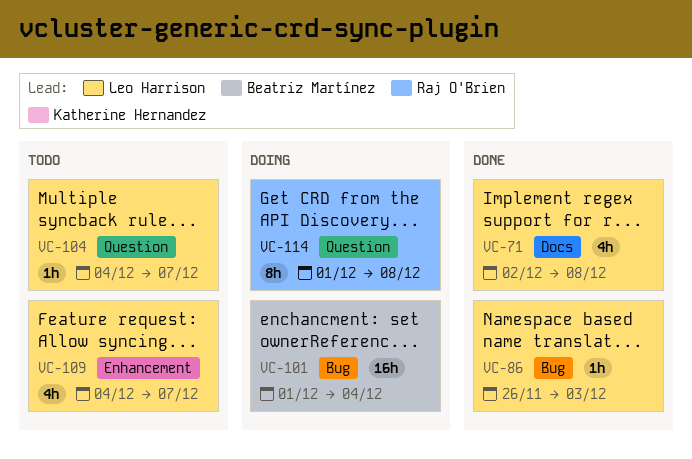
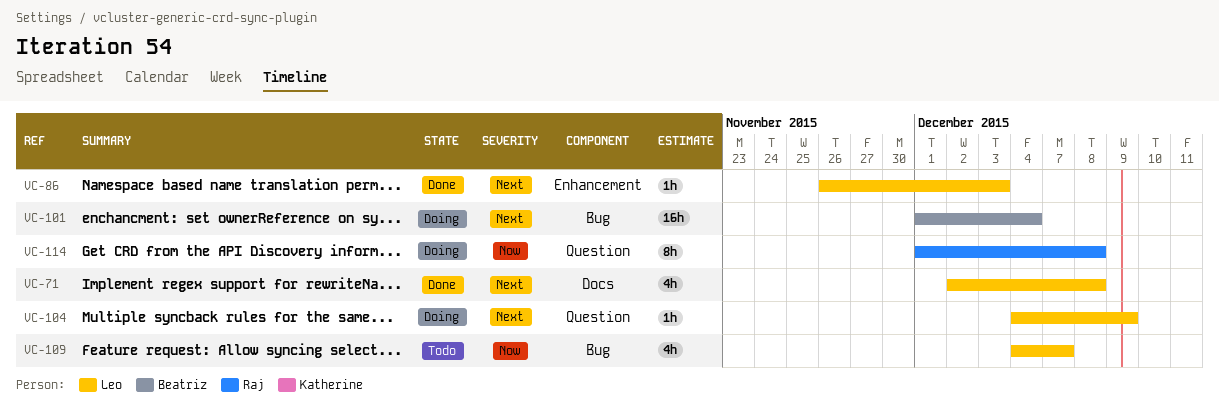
VC-86, label: Bug -> Enhancement
VC-104, status: Todo -> Doing
VC-104, due: Dec 7 -> Dec 9
VC-109, label: Enhancement -> Bug

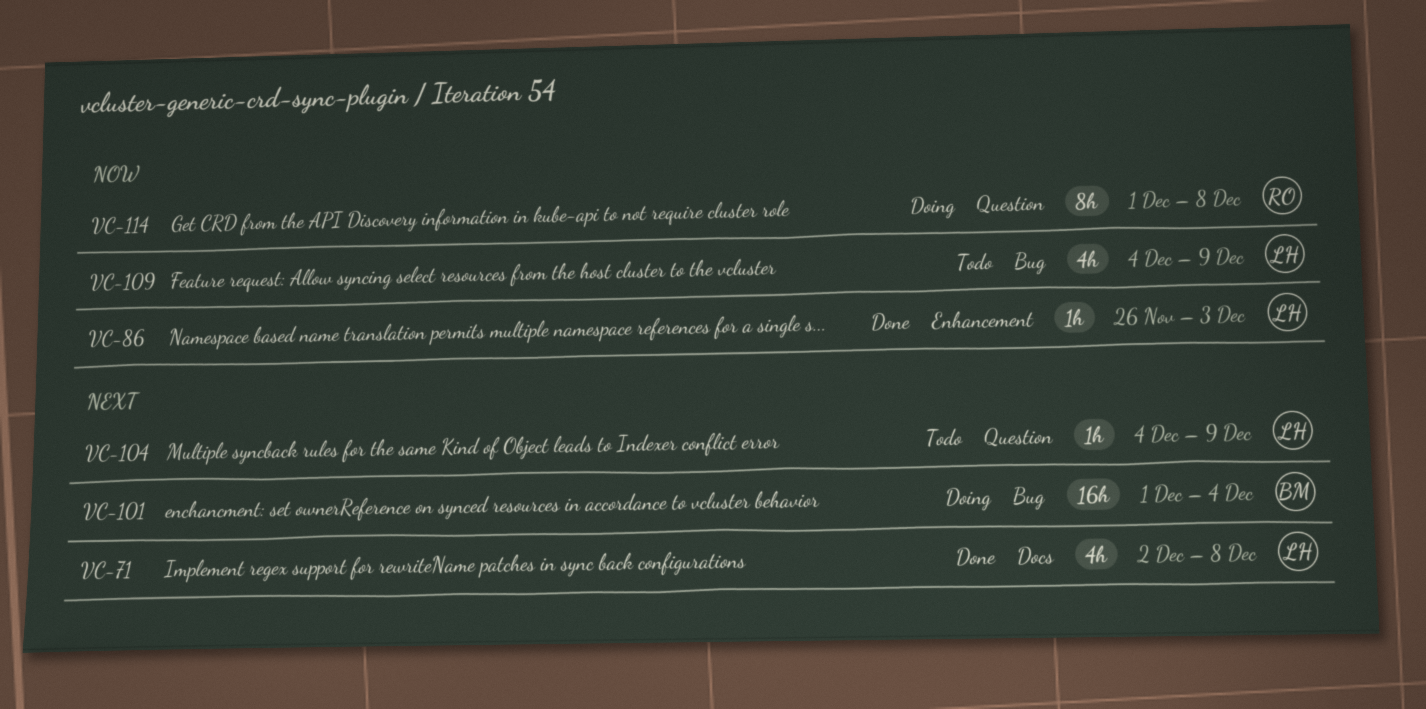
VC-86, priority: Next -> Now
VC-104, status: Doing -> Todo
VC-109, due: Dec 7 -> Dec 9

